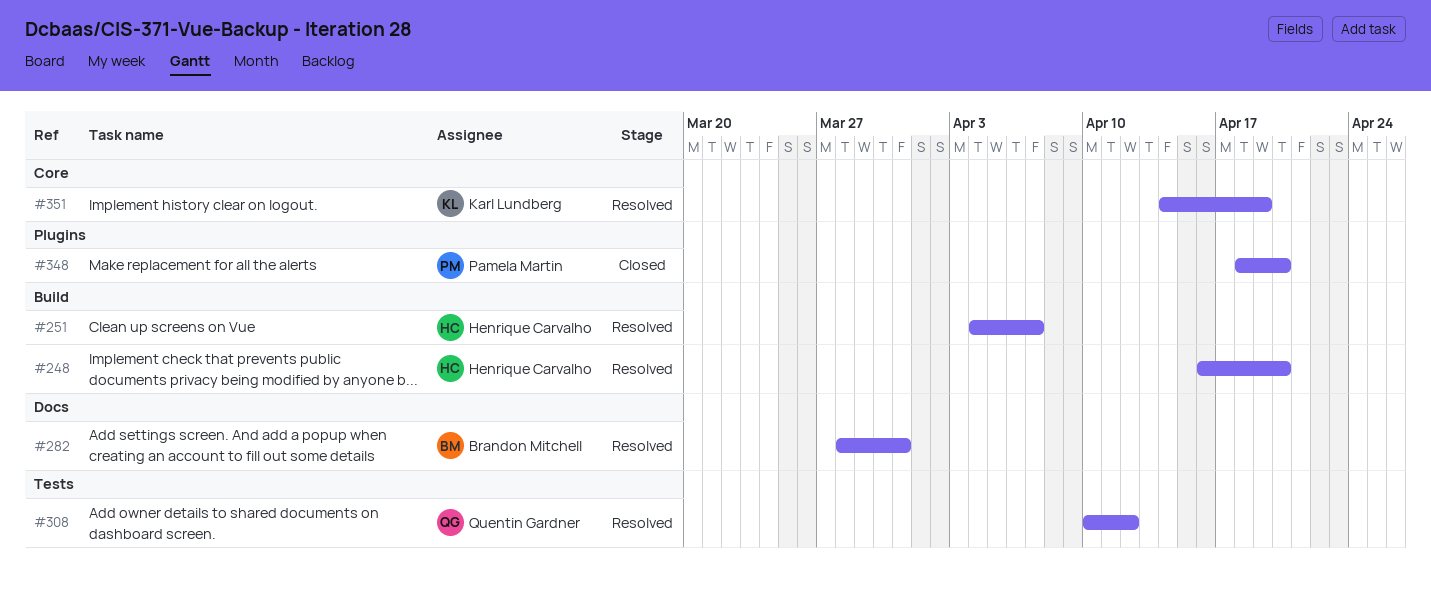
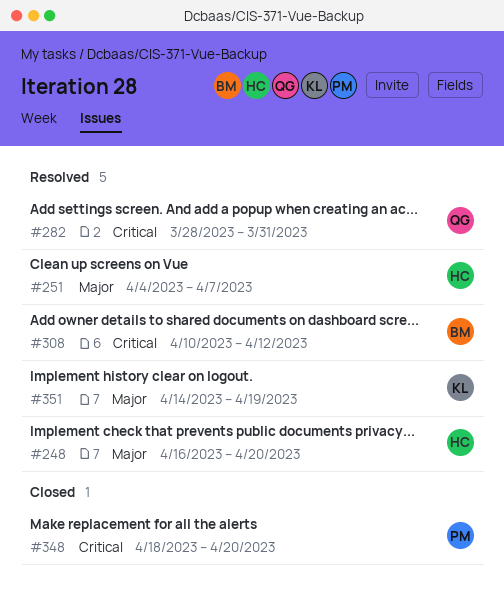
#282, owner: Brandon Mitchell -> Quentin Gardner
#308, owner: Quentin Gardner -> Brandon Mitchell

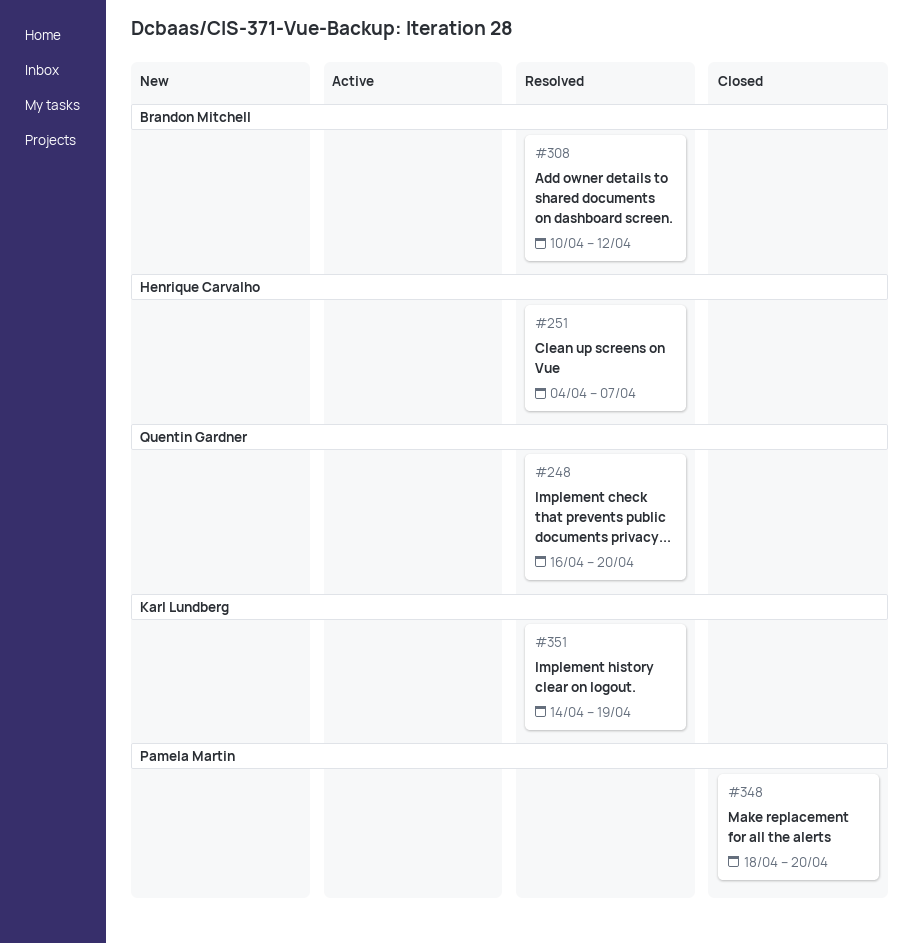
#248, owner: Henrique Carvalho -> Quentin Gardner
#282: present -> none

